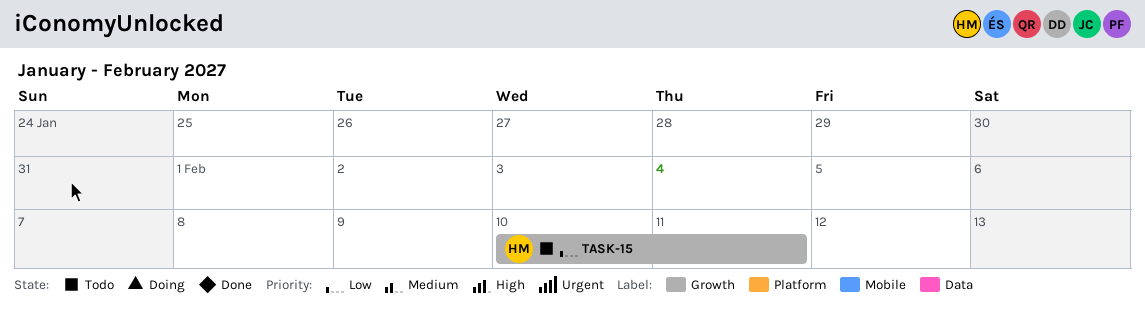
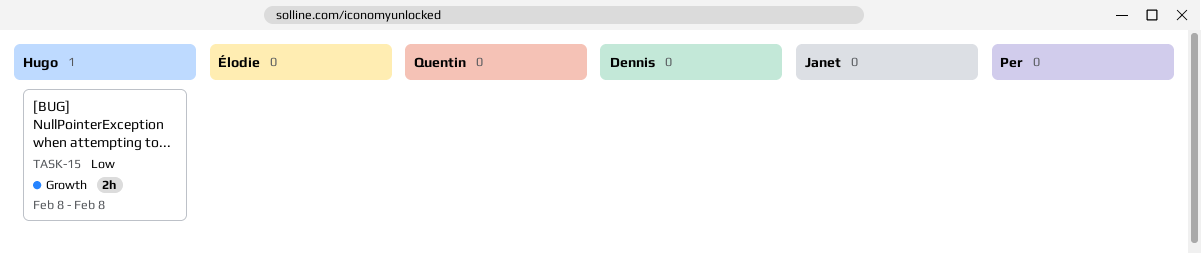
TASK-15, start: Feb 10 -> Feb 8
TASK-15, due: Feb 11 -> Feb 8

